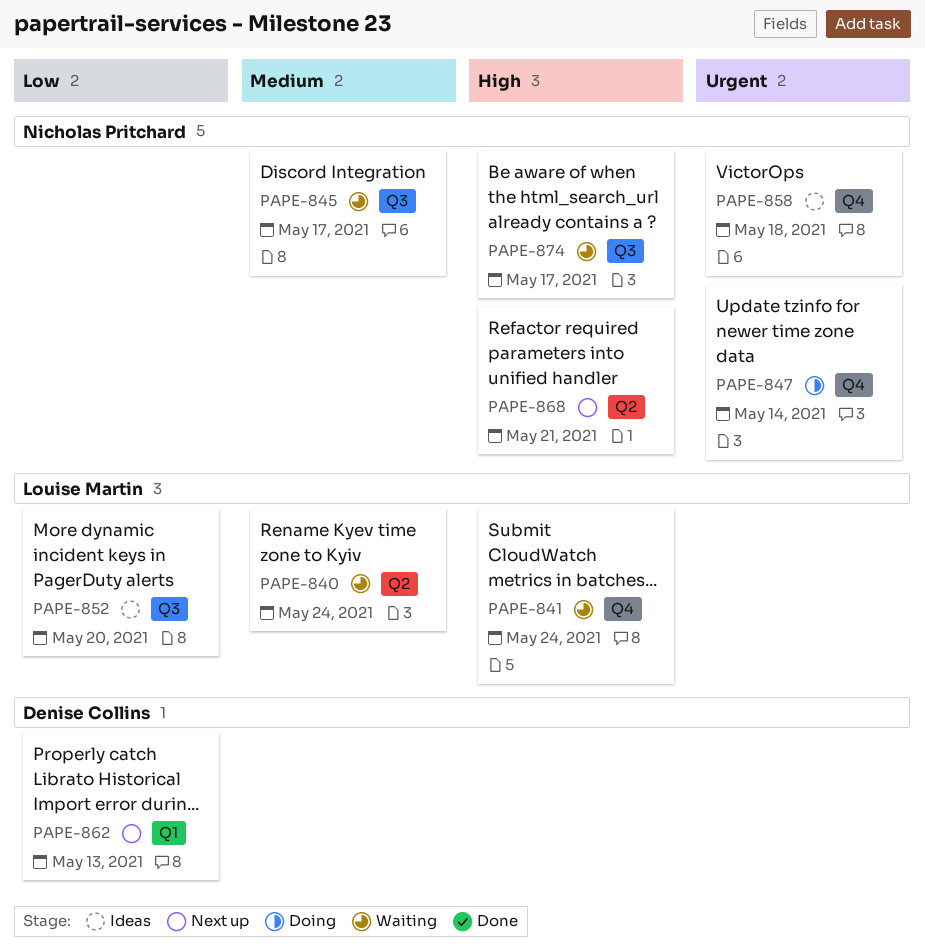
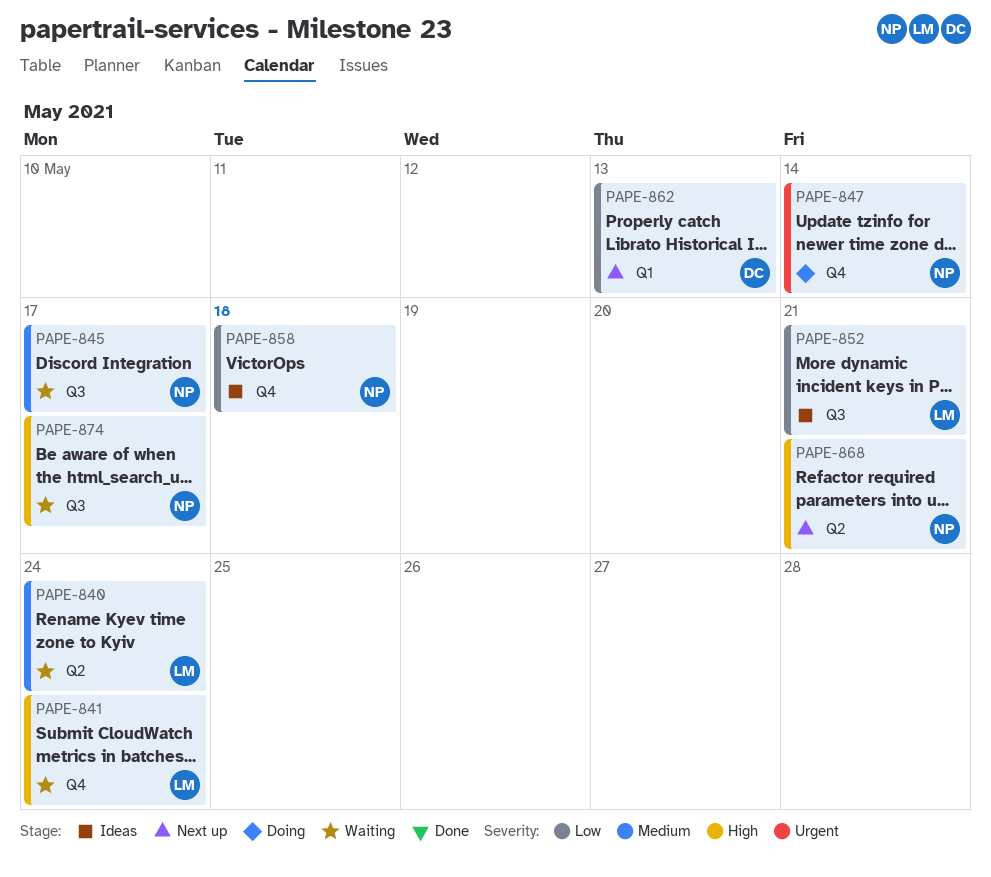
PAPE-852, due: May 20 -> May 21
PAPE-858, priority: Urgent -> Low

